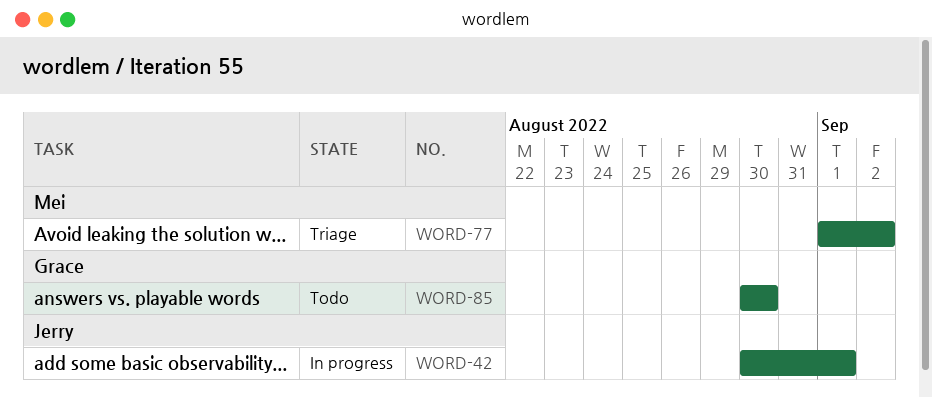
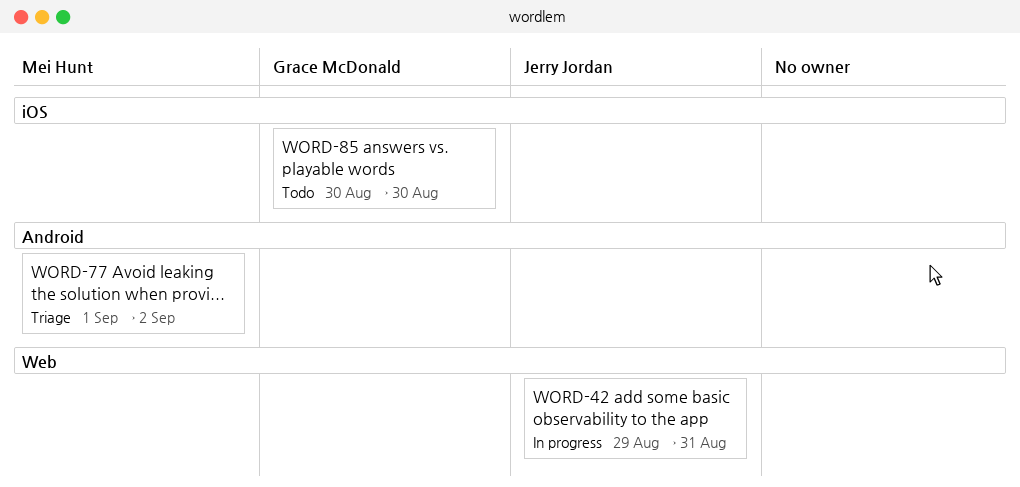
WORD-42, start: Aug 30 -> Aug 29
WORD-42, due: Sep 1 -> Aug 31

